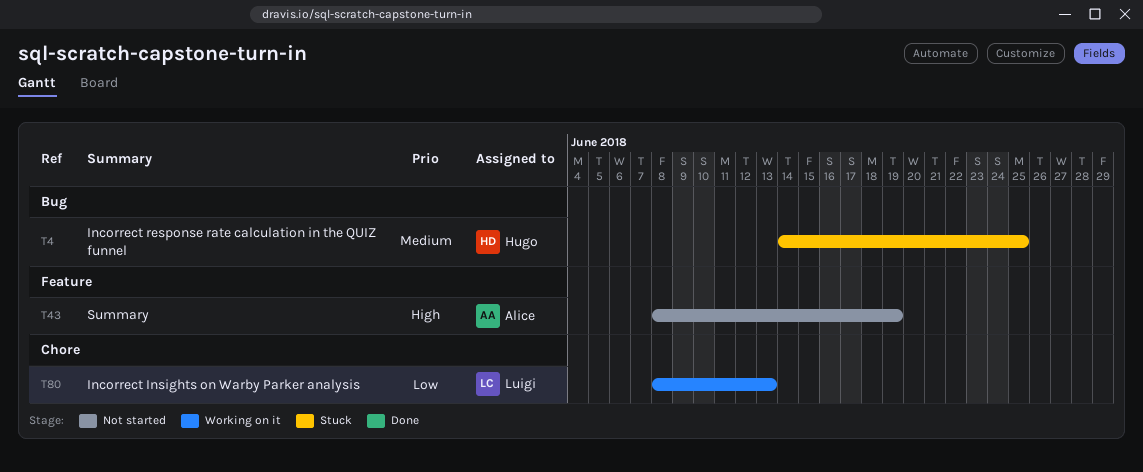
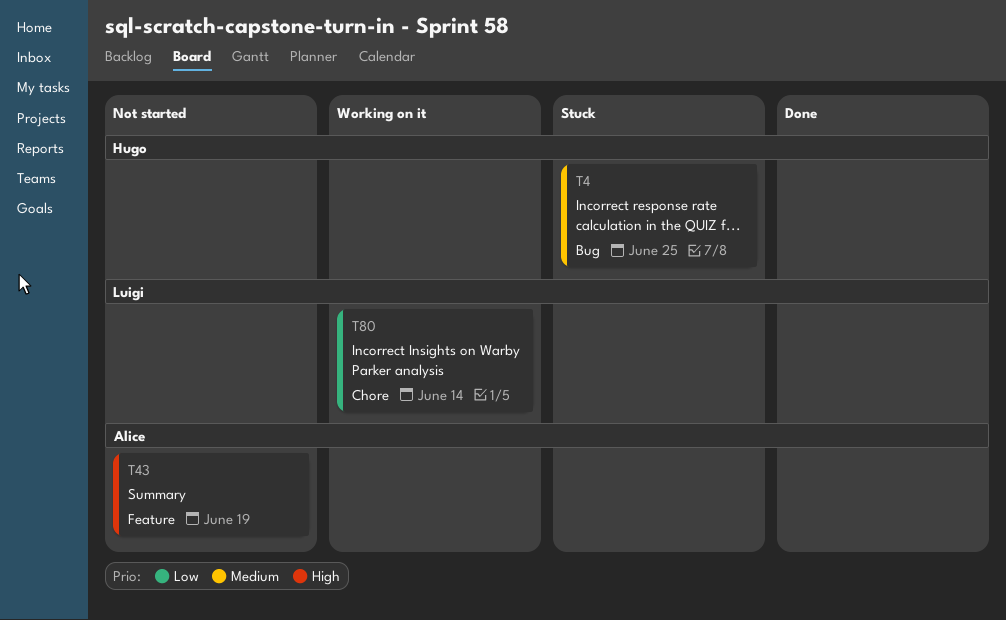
T80, due: Jun 13 -> Jun 14

